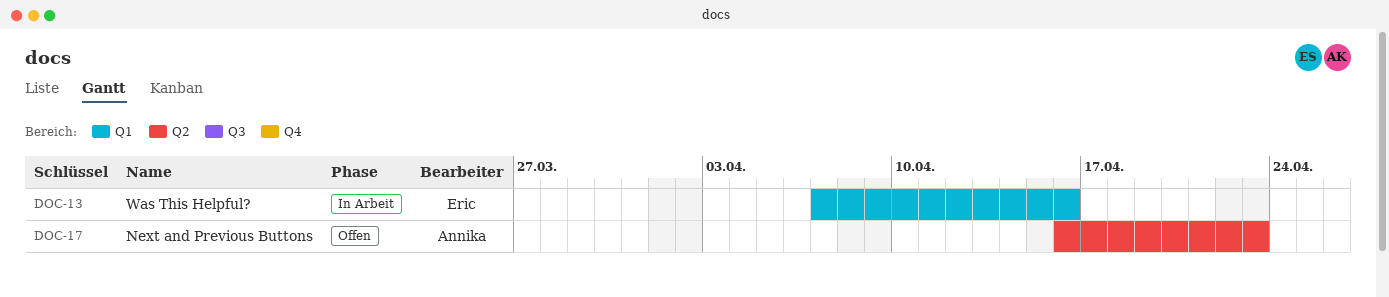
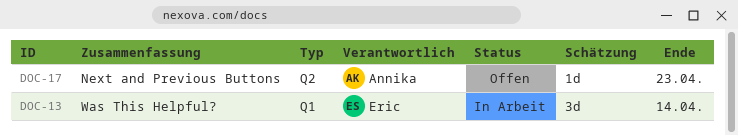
DOC-13, due: Apr 16 -> Apr 14

